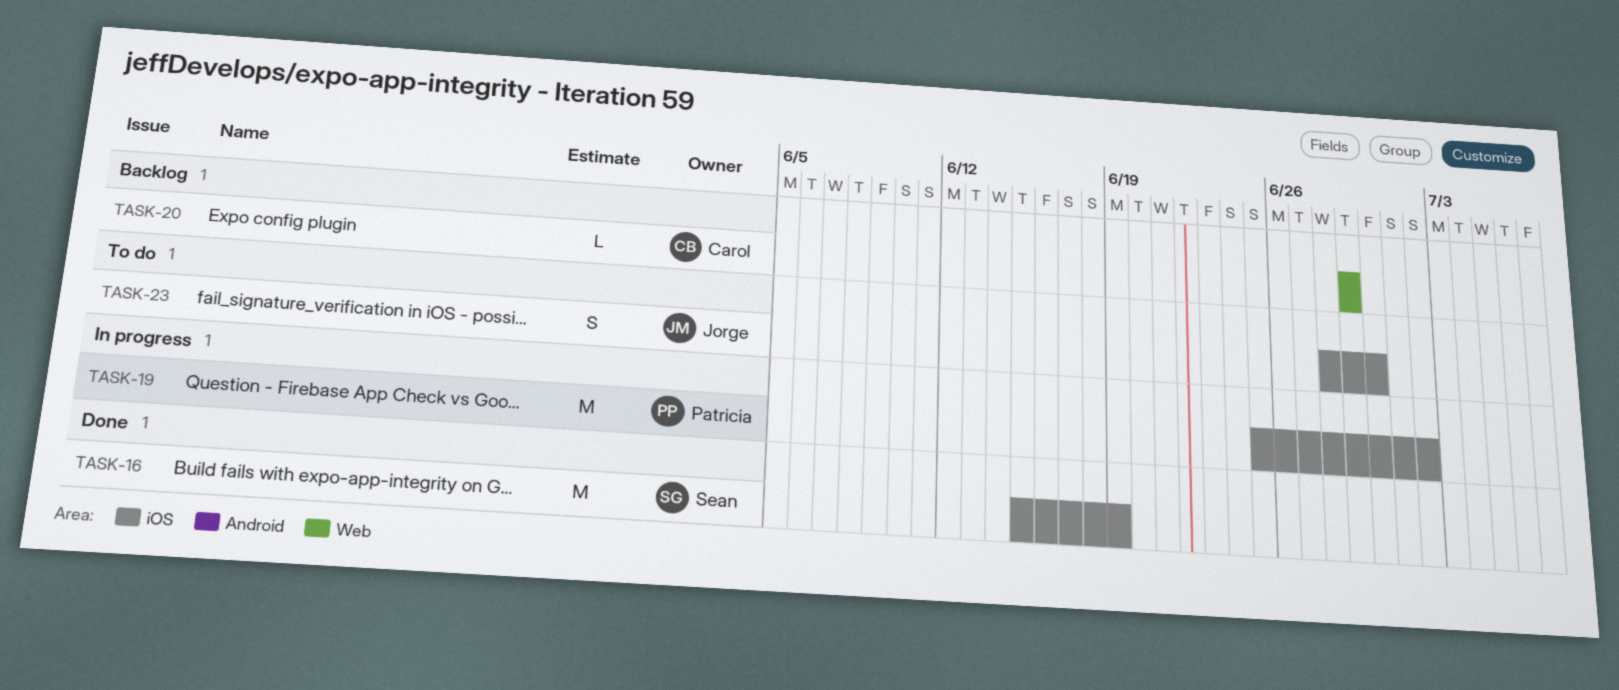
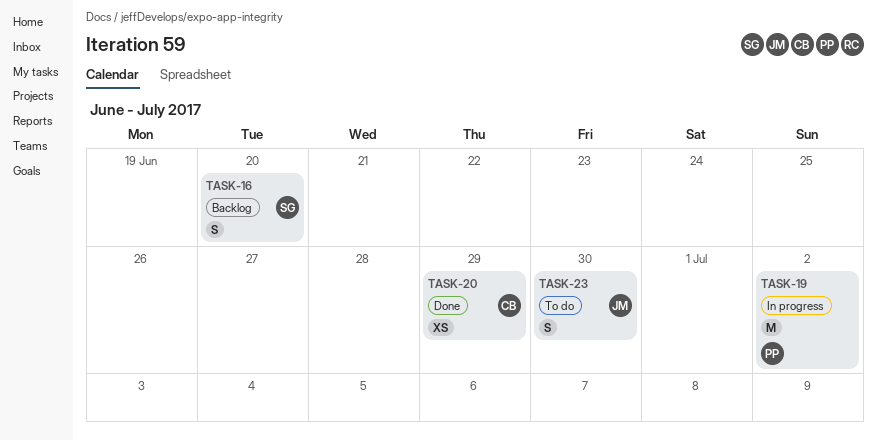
TASK-16, status: Done -> Backlog
TASK-16, estimate: M -> S
TASK-16, due: Jun 19 -> Jun 20
TASK-20, status: Backlog -> Done
TASK-20, estimate: L -> XS

